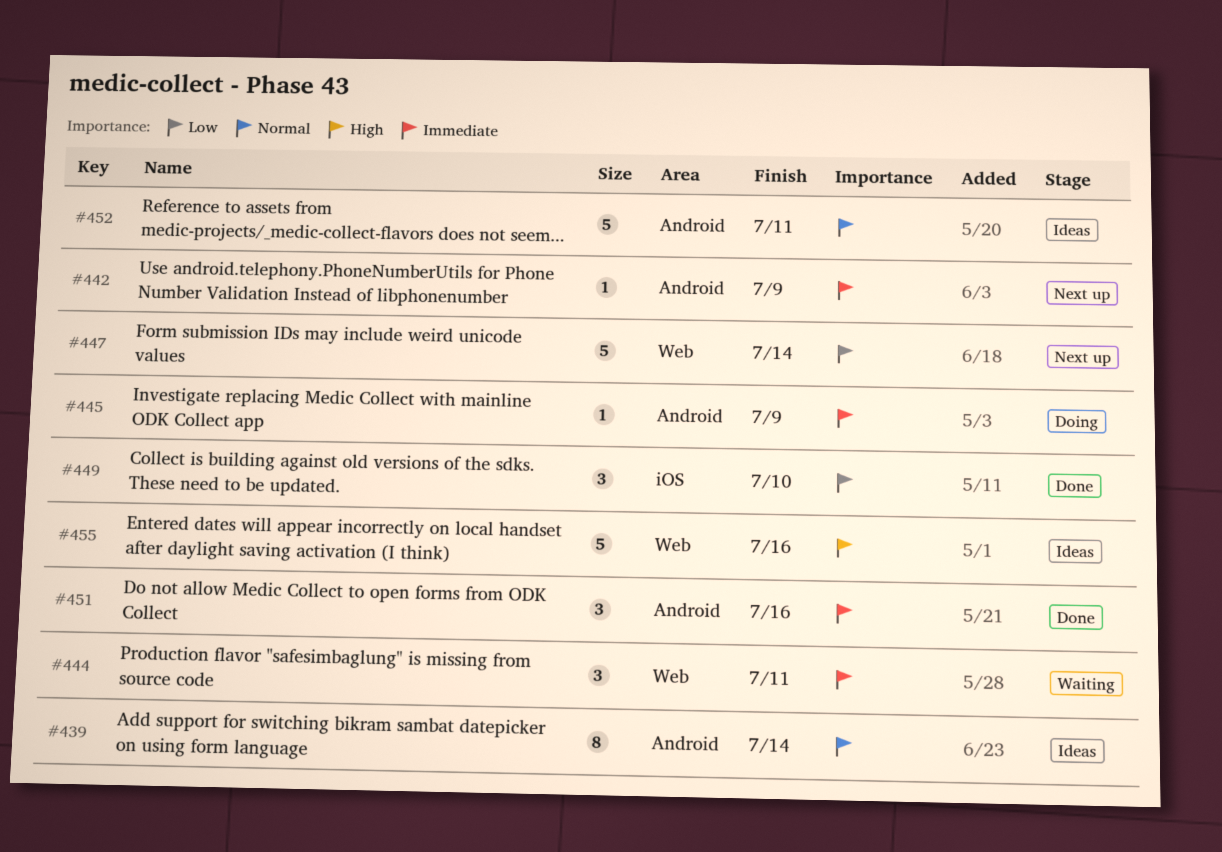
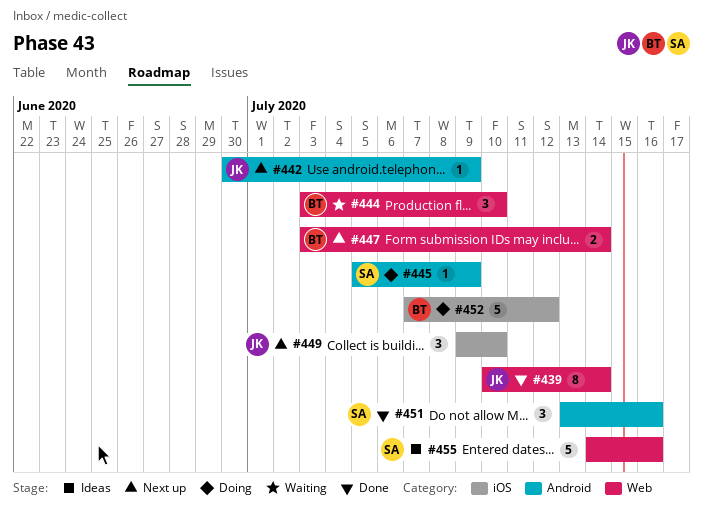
#439, status: Ideas -> Done
#439, label: Android -> Web
#444, due: Jul 11 -> Jul 10
#447, estimate: 5 -> 2
#449, status: Done -> Next up
#452, status: Ideas -> Doing
#452, label: Android -> iOS
#452, due: Jul 11 -> Jul 12

